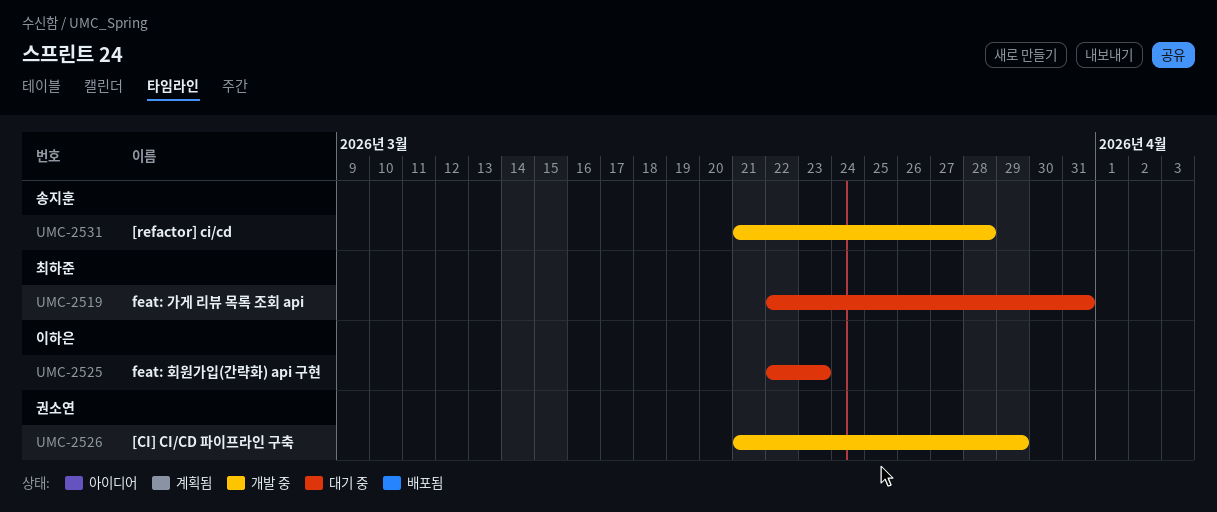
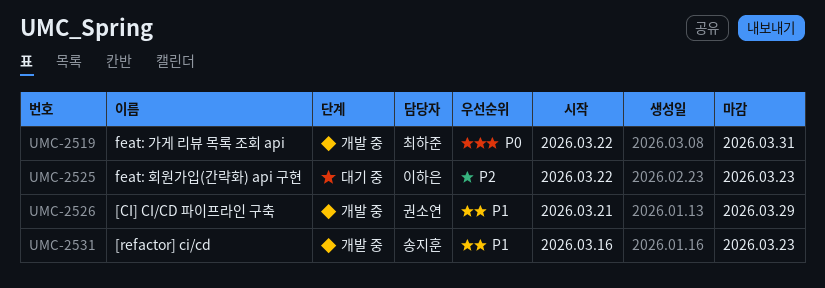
UMC-2519, status: 대기 중 -> 개발 중
UMC-2531, start: Mar 21 -> Mar 16
UMC-2531, due: Mar 28 -> Mar 23

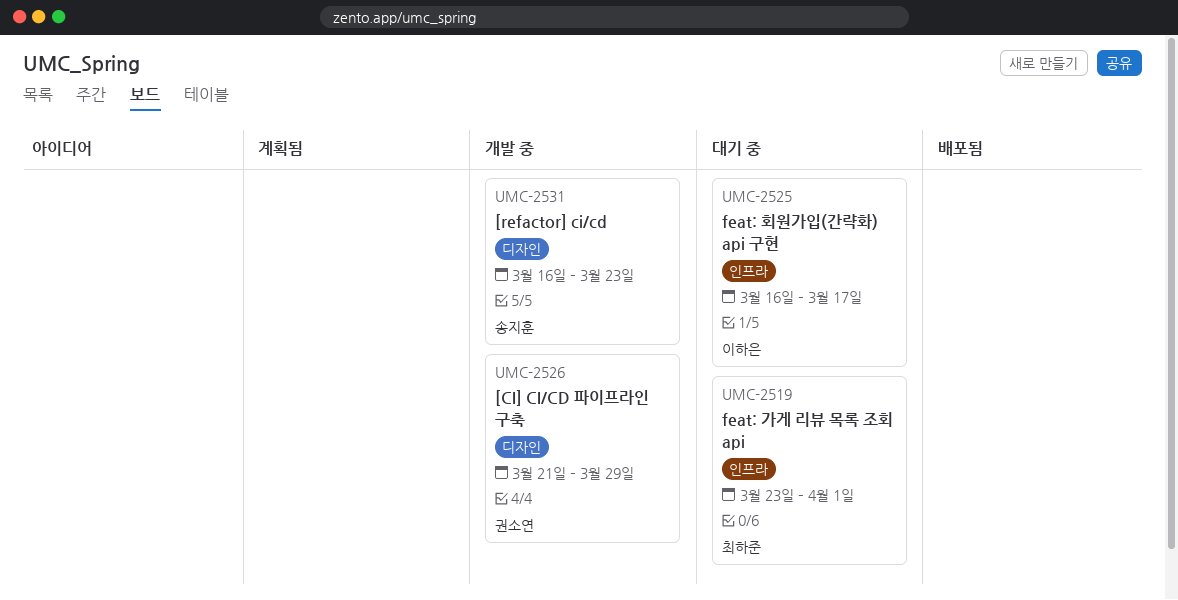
UMC-2519, status: 개발 중 -> 대기 중
UMC-2519, start: Mar 22 -> Mar 23
UMC-2519, due: Mar 31 -> Apr 1
UMC-2525, start: Mar 22 -> Mar 16
UMC-2525, due: Mar 23 -> Mar 17

